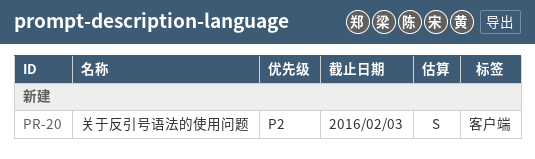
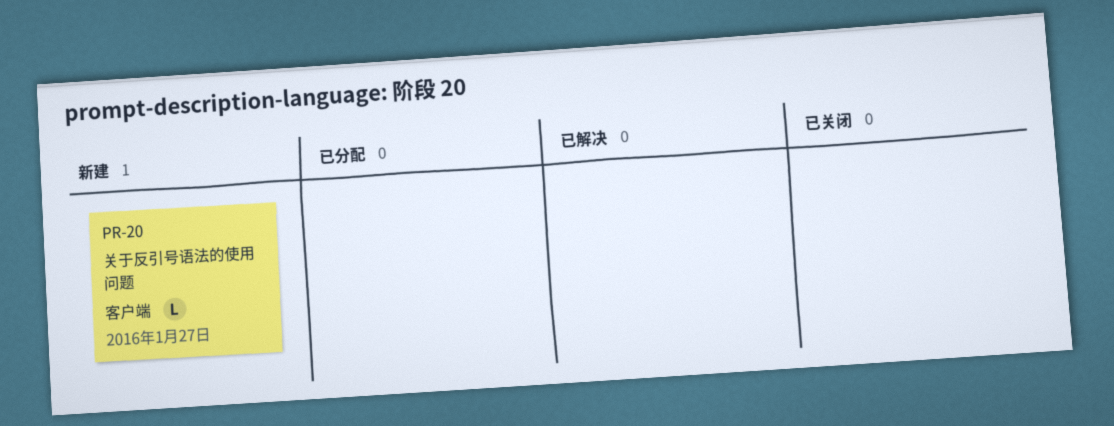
PR-20, estimate: S -> L
PR-20, due: Feb 3 -> Jan 27

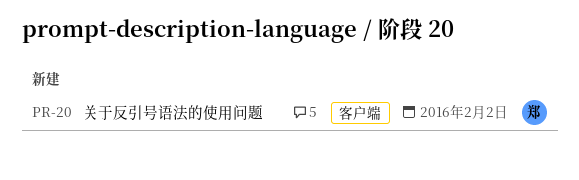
PR-20, due: Jan 27 -> Feb 2

